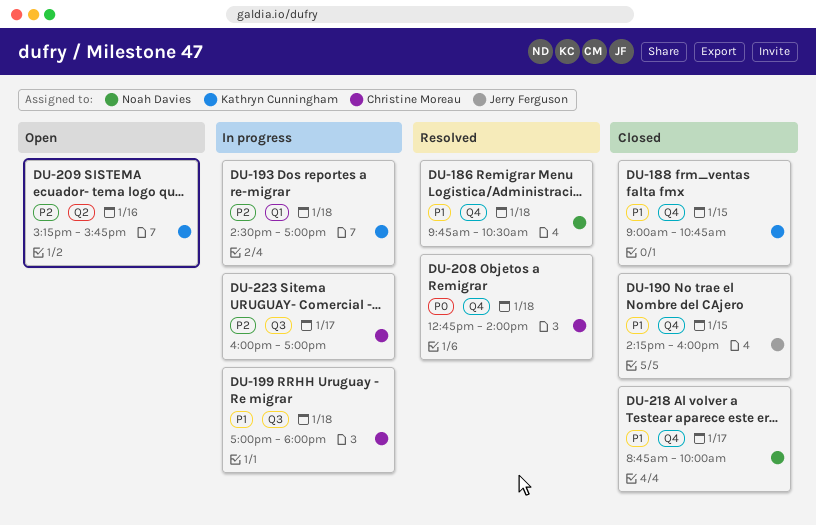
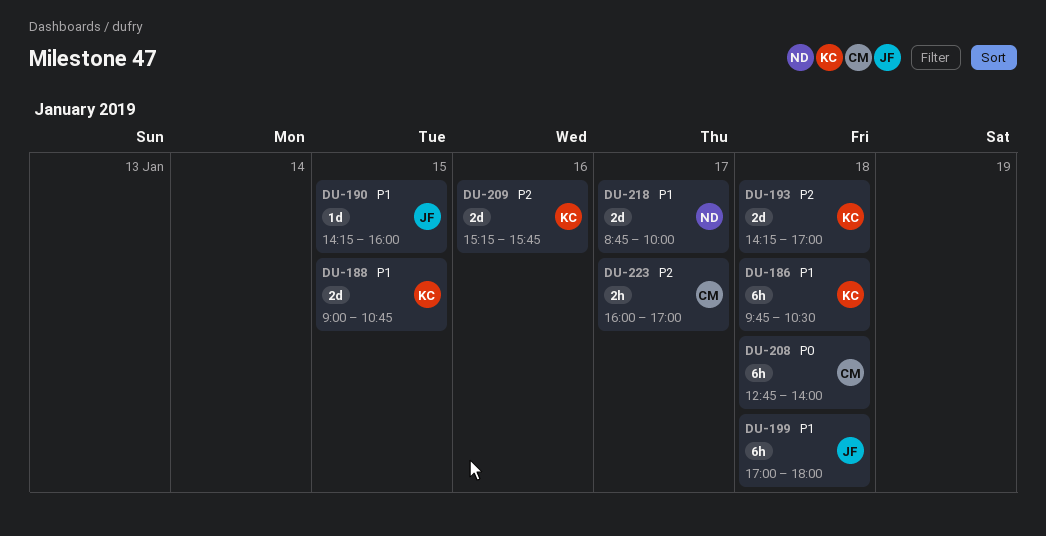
DU-186, owner: Noah Davies -> Kathryn Cunningham
DU-193, begins: 14:30 -> 14:15
DU-199, owner: Christine Moreau -> Jerry Ferguson

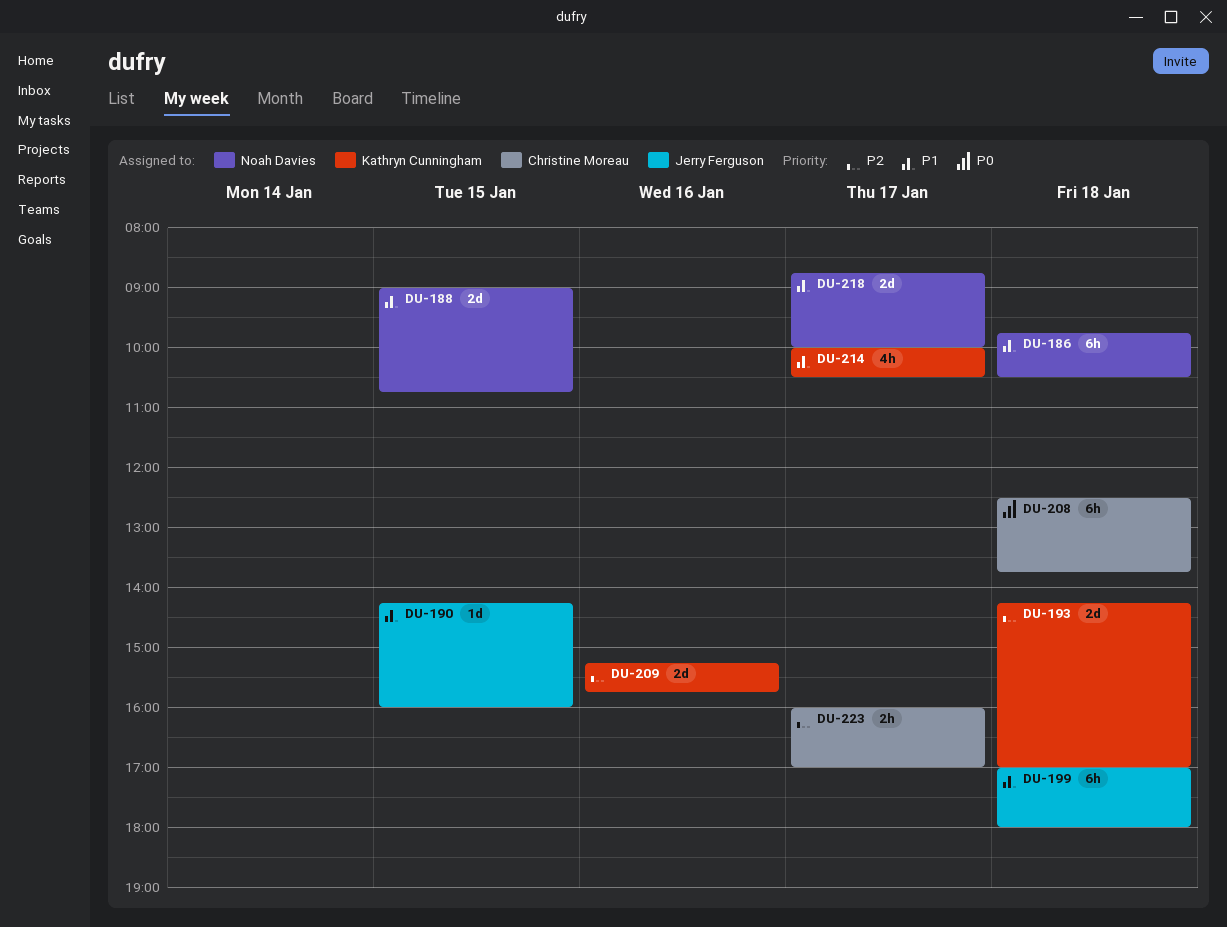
DU-186, owner: Kathryn Cunningham -> Noah Davies
DU-188, owner: Kathryn Cunningham -> Noah Davies
DU-208, begins: 12:45 -> 12:30
DU-208, ends: 14:00 -> 13:45
DU-214: none -> present

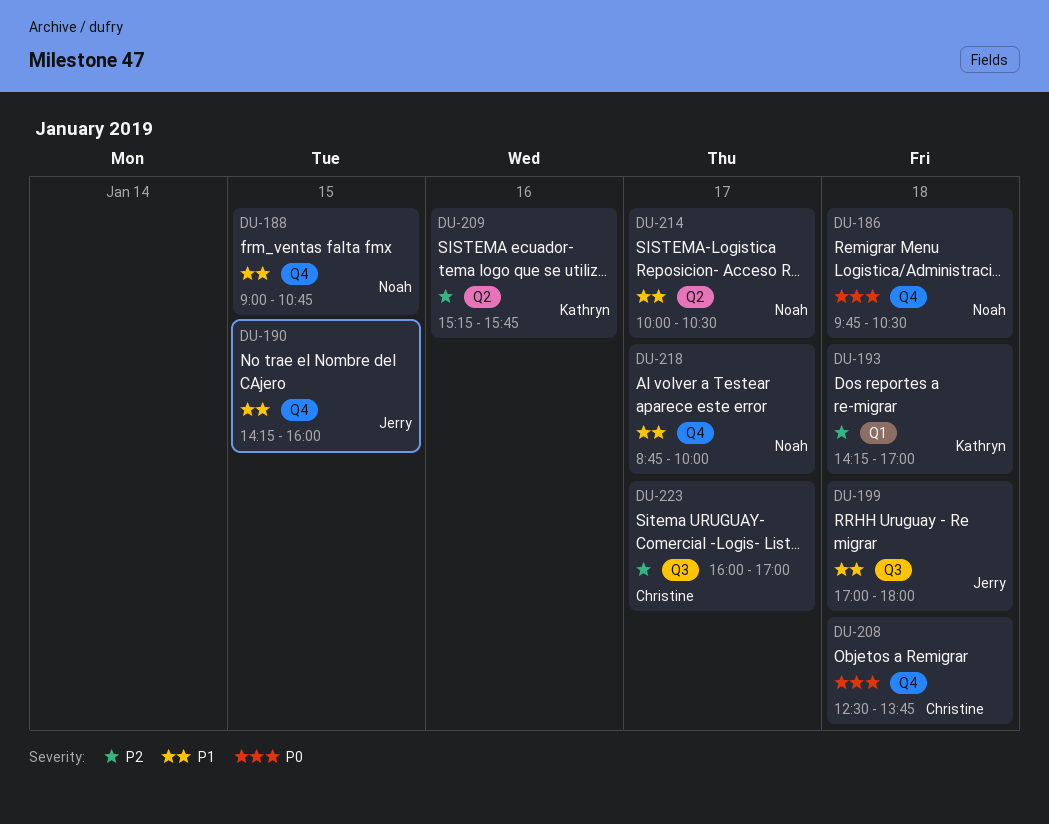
DU-186, priority: P1 -> P0
DU-214, owner: Kathryn Cunningham -> Noah Davies

